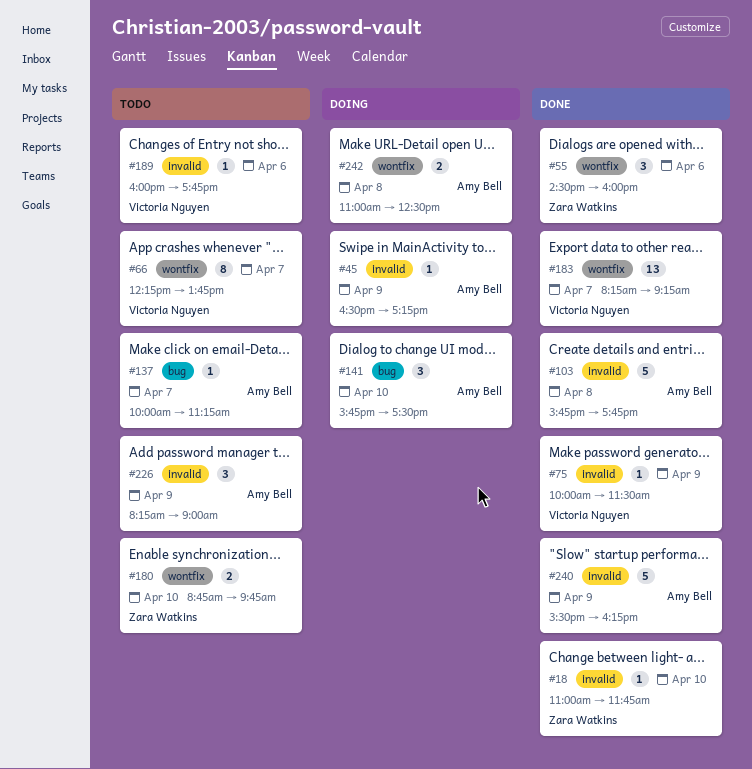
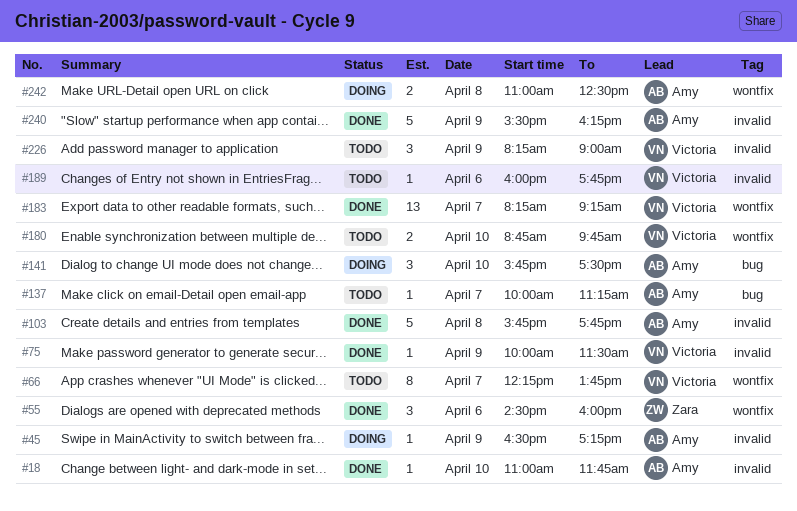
#18, owner: Zara Watkins -> Amy Bell
#180, owner: Zara Watkins -> Victoria Nguyen
#226, owner: Amy Bell -> Victoria Nguyen

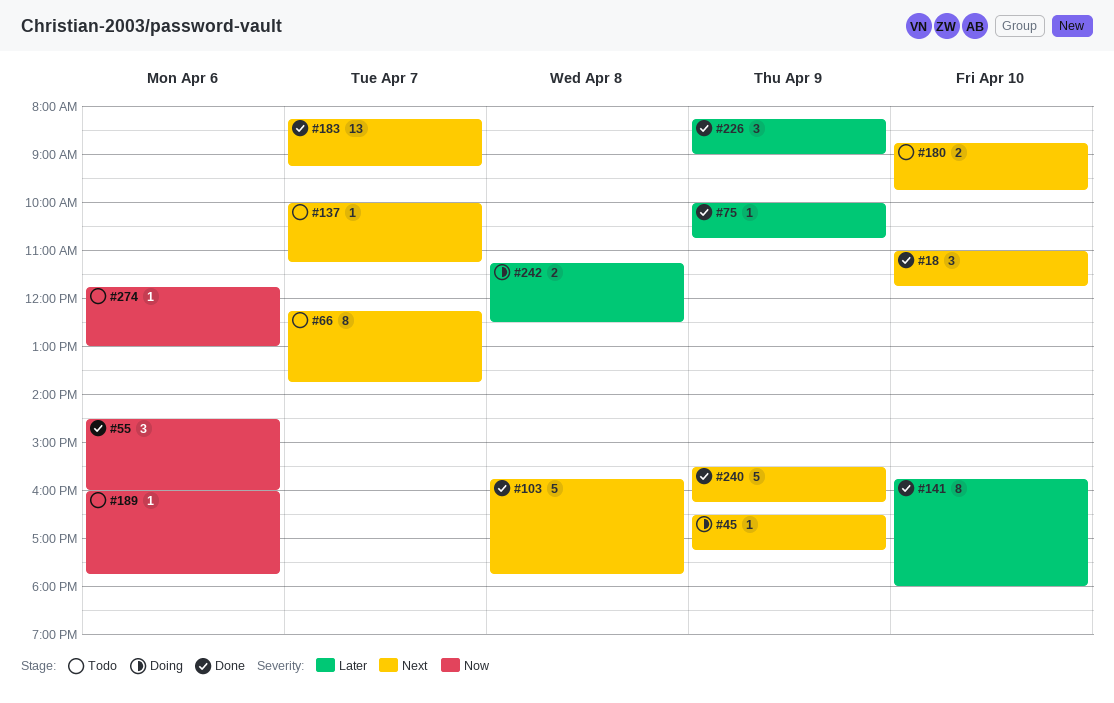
#18, estimate: 1 -> 3
#75, ends: 11:30 -> 10:45
#141, status: Doing -> Done
#141, estimate: 3 -> 8
#141, ends: 17:30 -> 18:00
#226, status: Todo -> Done
#242, begins: 11:00 -> 11:15
#274: none -> present

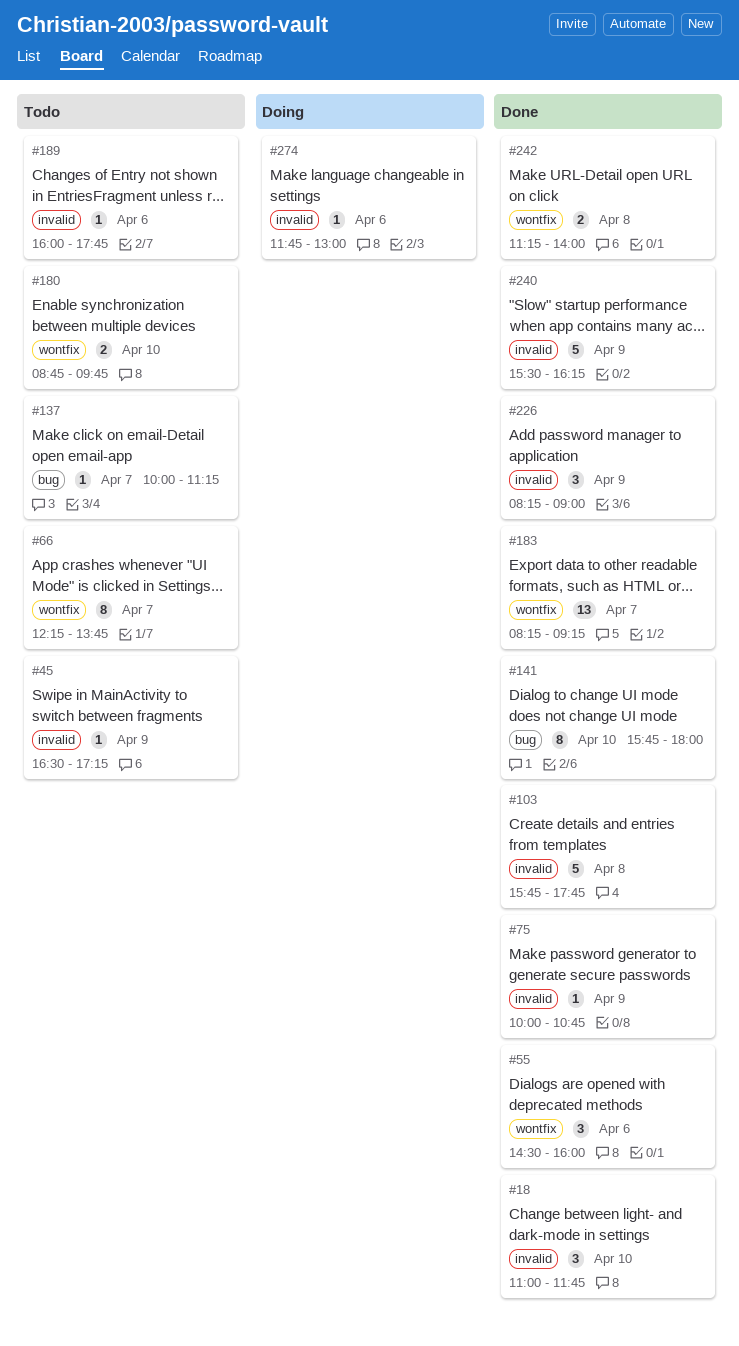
#45, status: Doing -> Todo
#242, status: Doing -> Done
#242, ends: 12:30 -> 14:00
#274, status: Todo -> Doing

